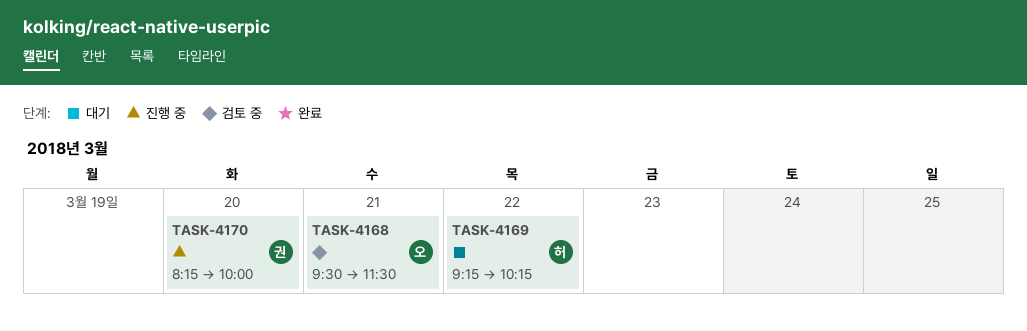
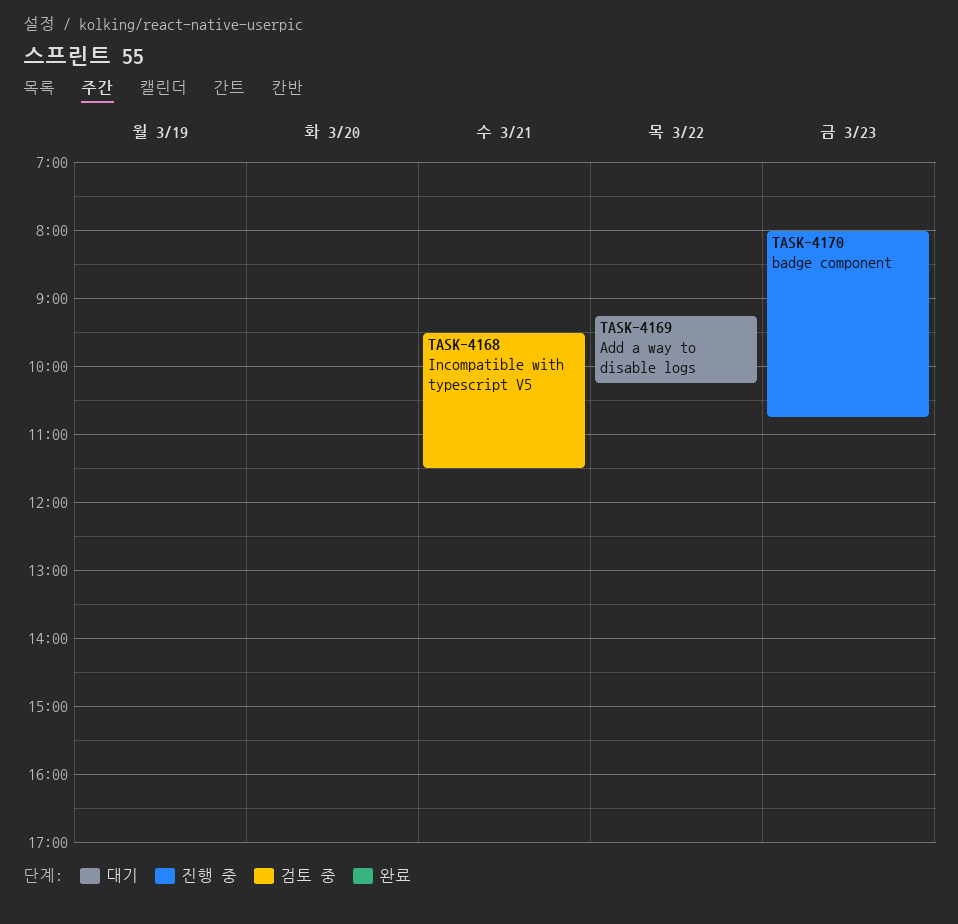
TASK-4170, day: Mar 20 -> Mar 23
TASK-4170, begins: 08:15 -> 08:00
TASK-4170, ends: 10:00 -> 10:45

